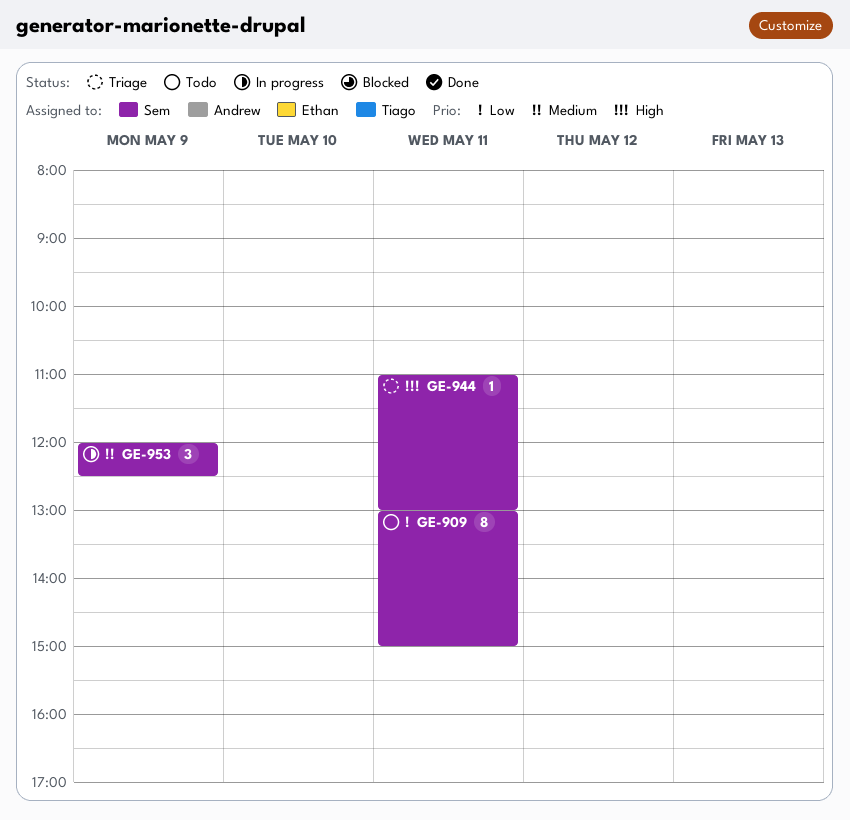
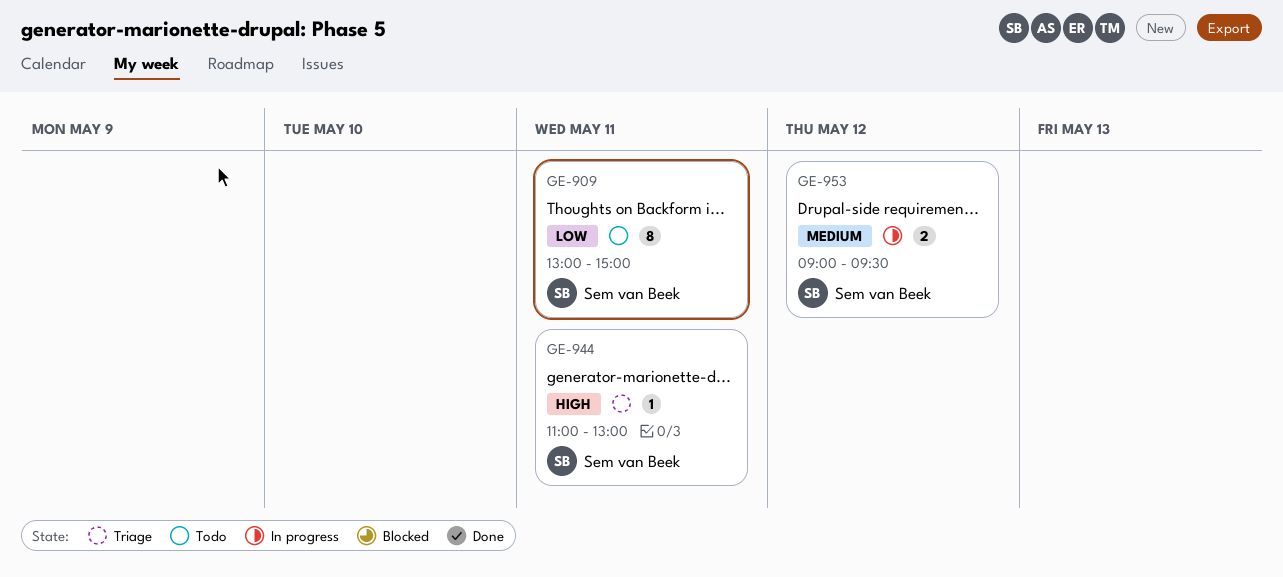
GE-953, estimate: 3 -> 2
GE-953, day: May 9 -> May 12
GE-953, begins: 12:00 -> 09:00
GE-953, ends: 12:30 -> 09:30

